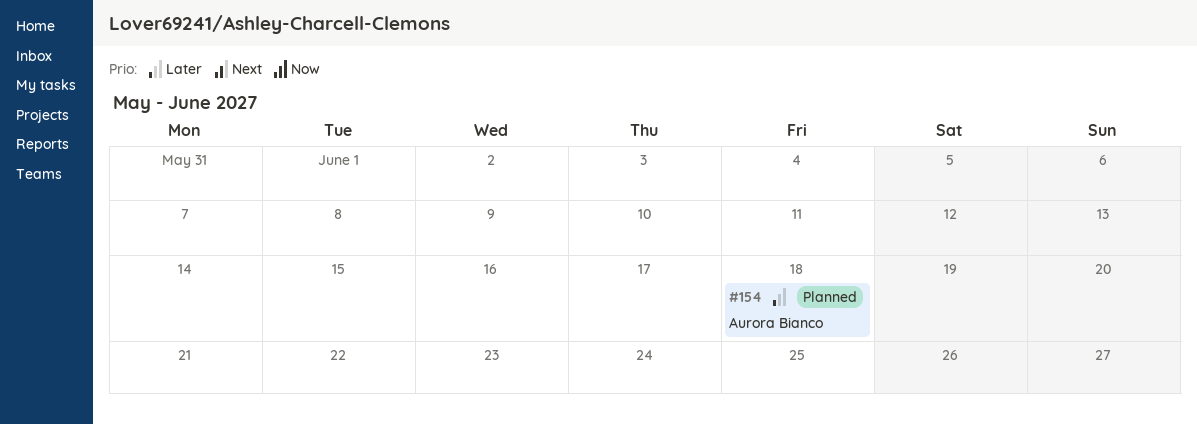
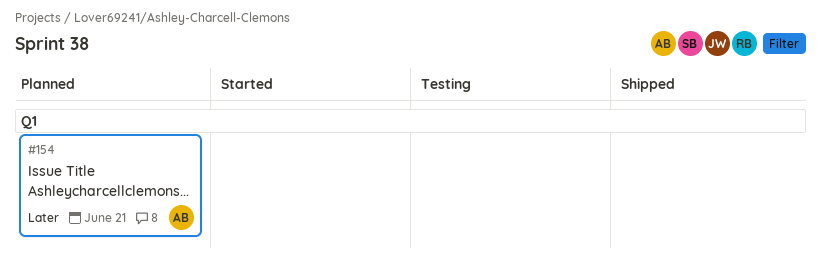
#154, due: Jun 18 -> Jun 21

